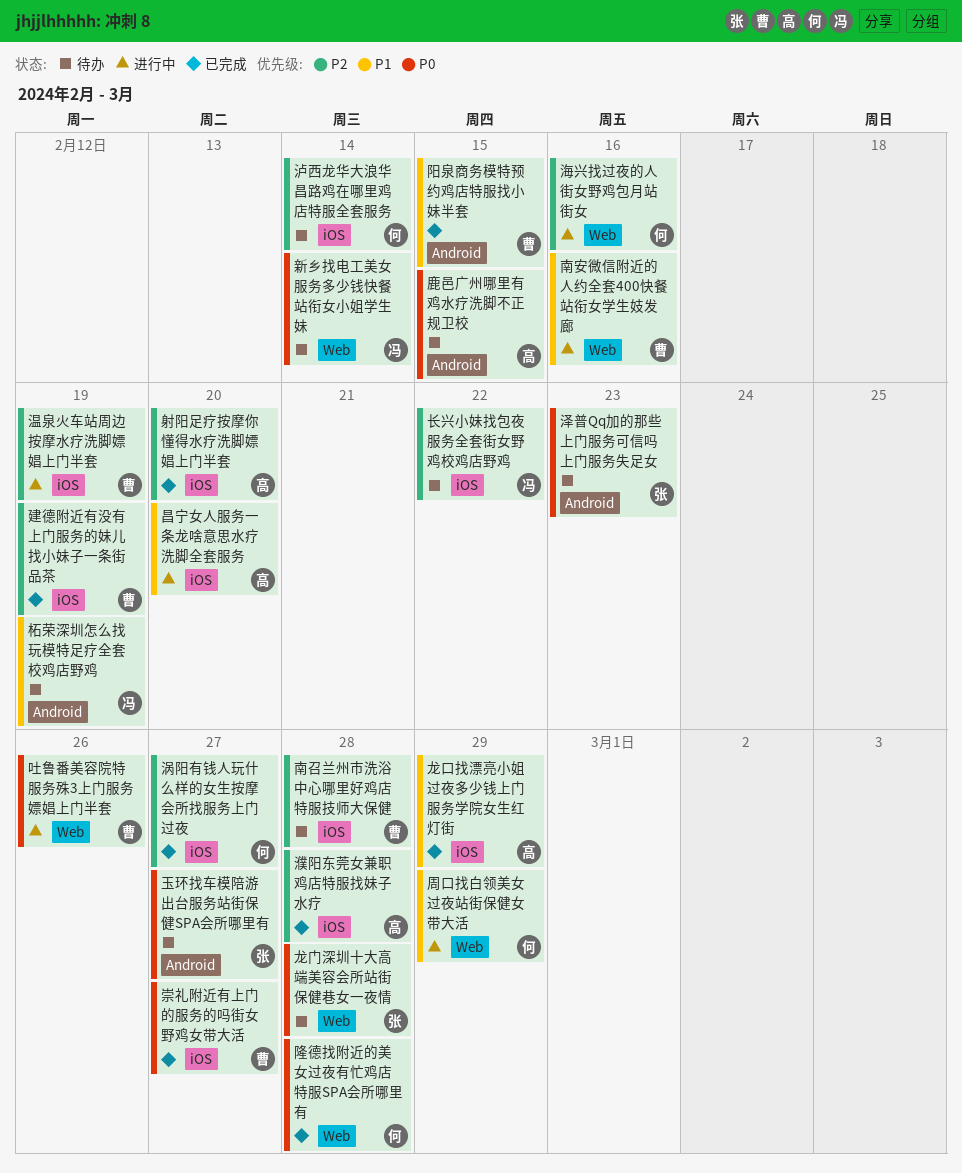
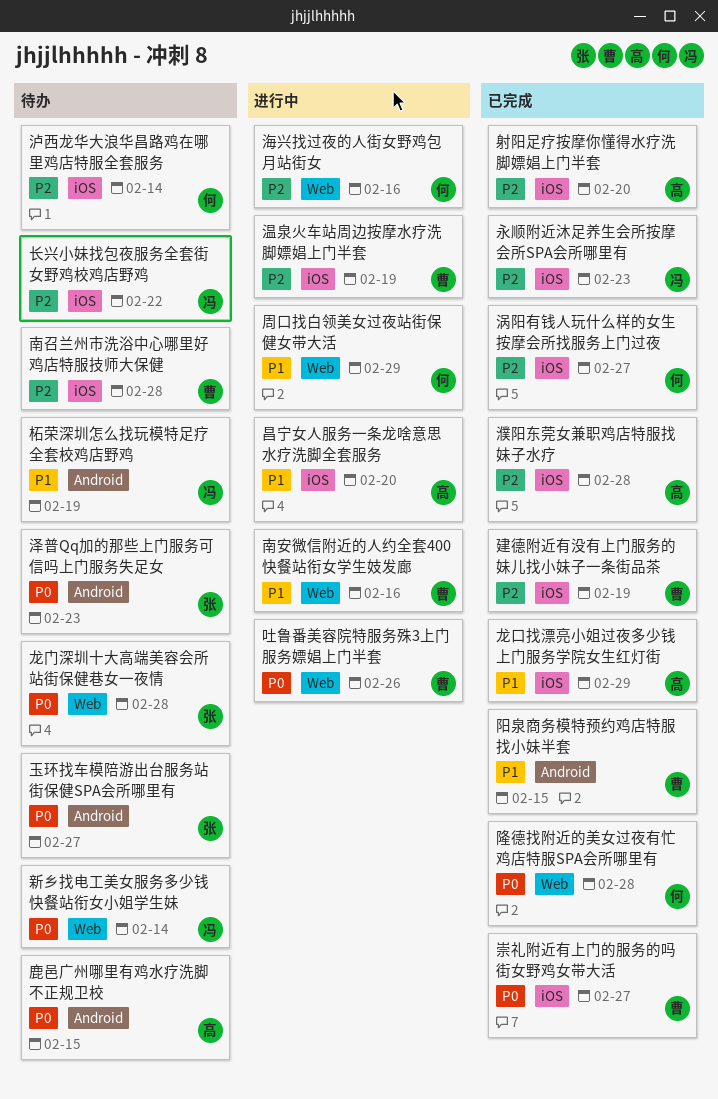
永顺附近沐足养生会所按摩会所SPA会所哪里有: none -> present

